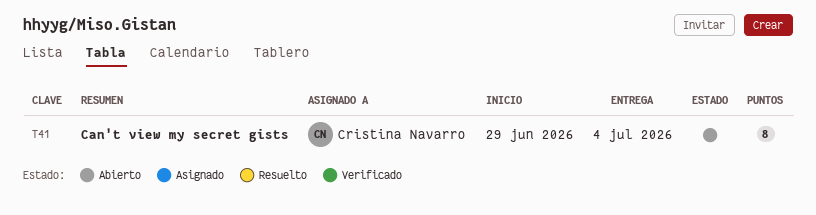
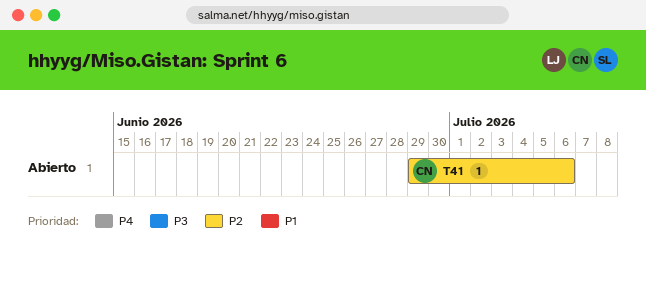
T41, estimate: 8 -> 1
T41, due: Jul 4 -> Jul 6

